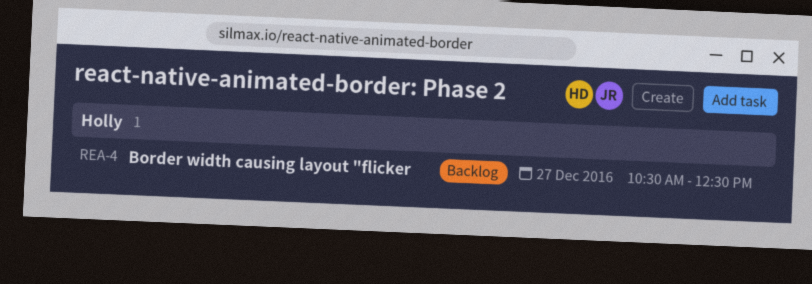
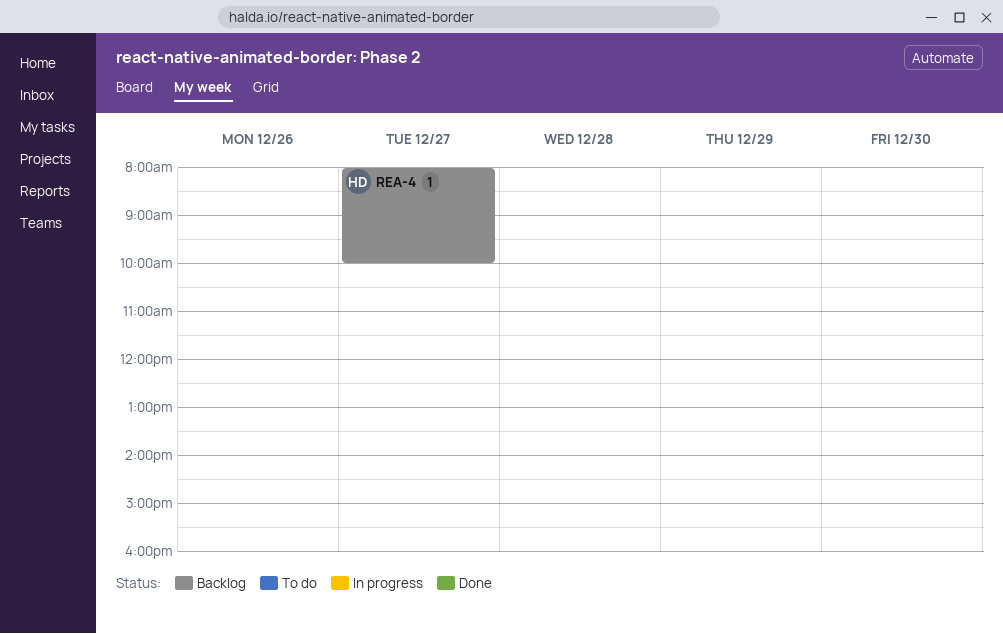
REA-4, begins: 10:30 -> 08:00
REA-4, ends: 12:30 -> 10:00

